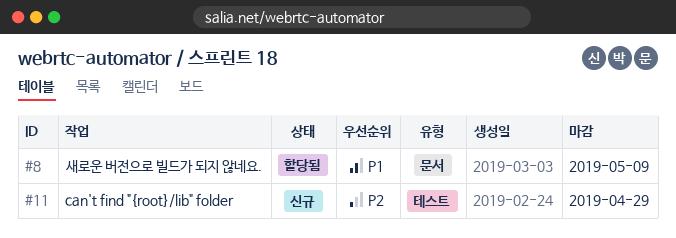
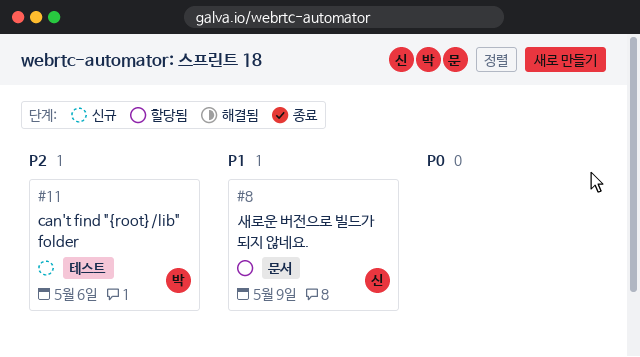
#11, due: Apr 29 -> May 6

